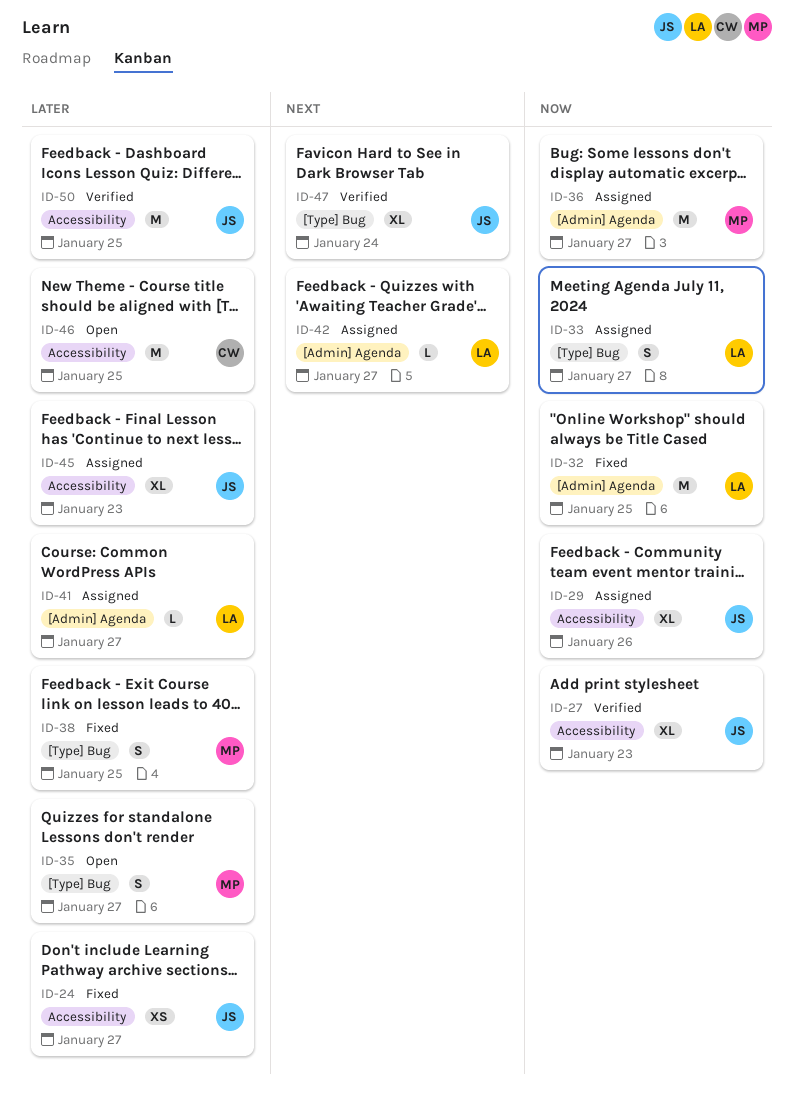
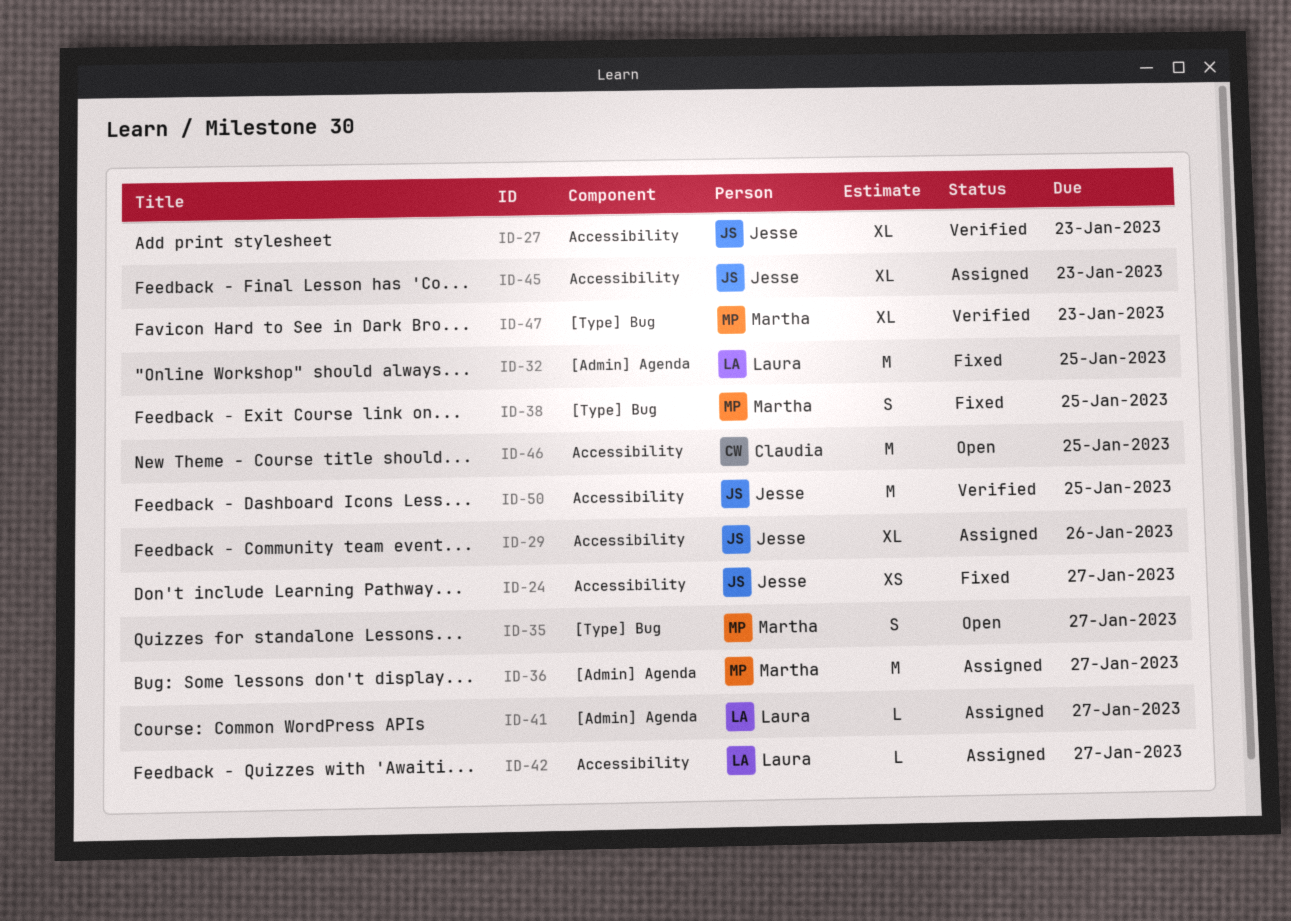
ID-33: present -> none
ID-42, label: [Admin] Agenda -> Accessibility
ID-47, owner: Jesse -> Martha
ID-47, due: Jan 24 -> Jan 23

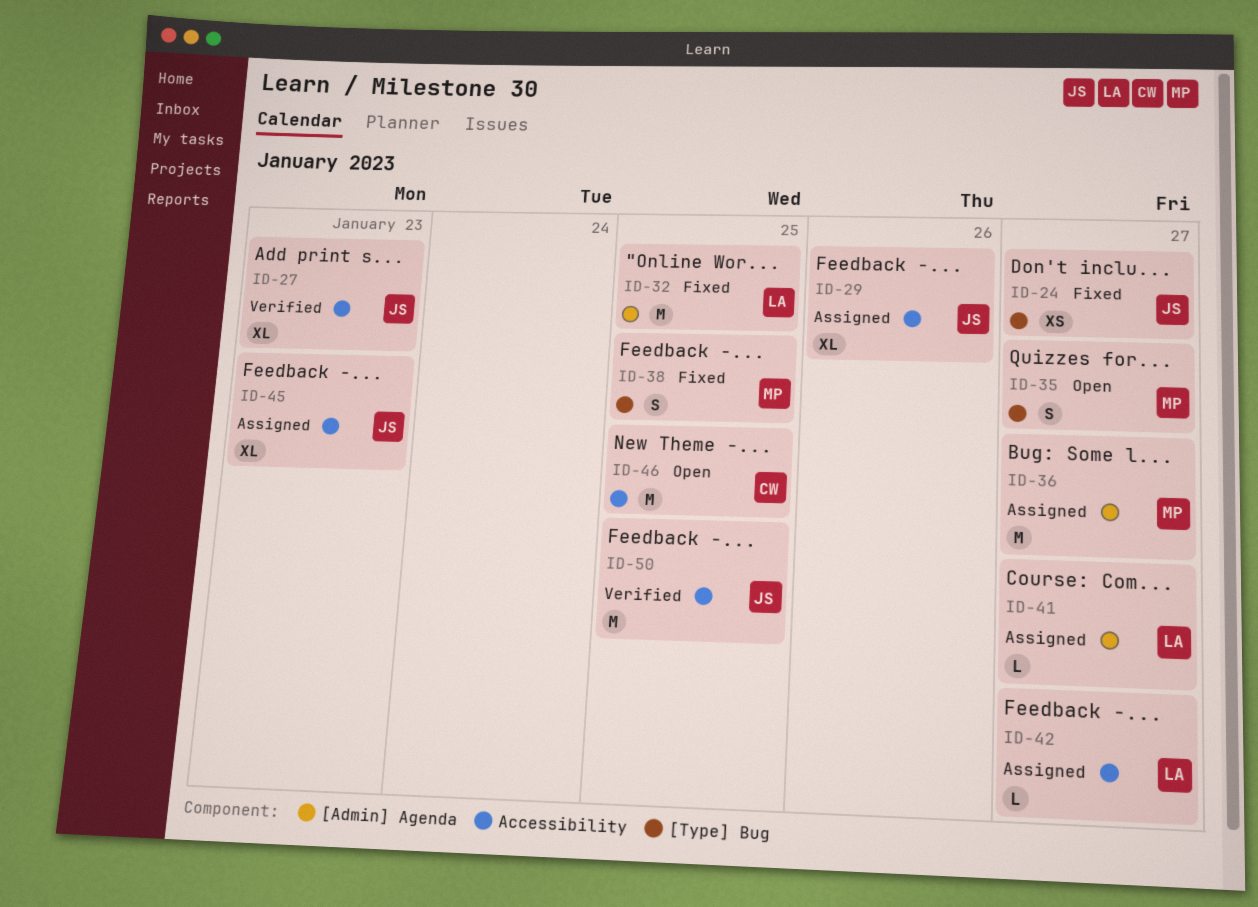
ID-24, label: Accessibility -> [Type] Bug
ID-47: present -> none

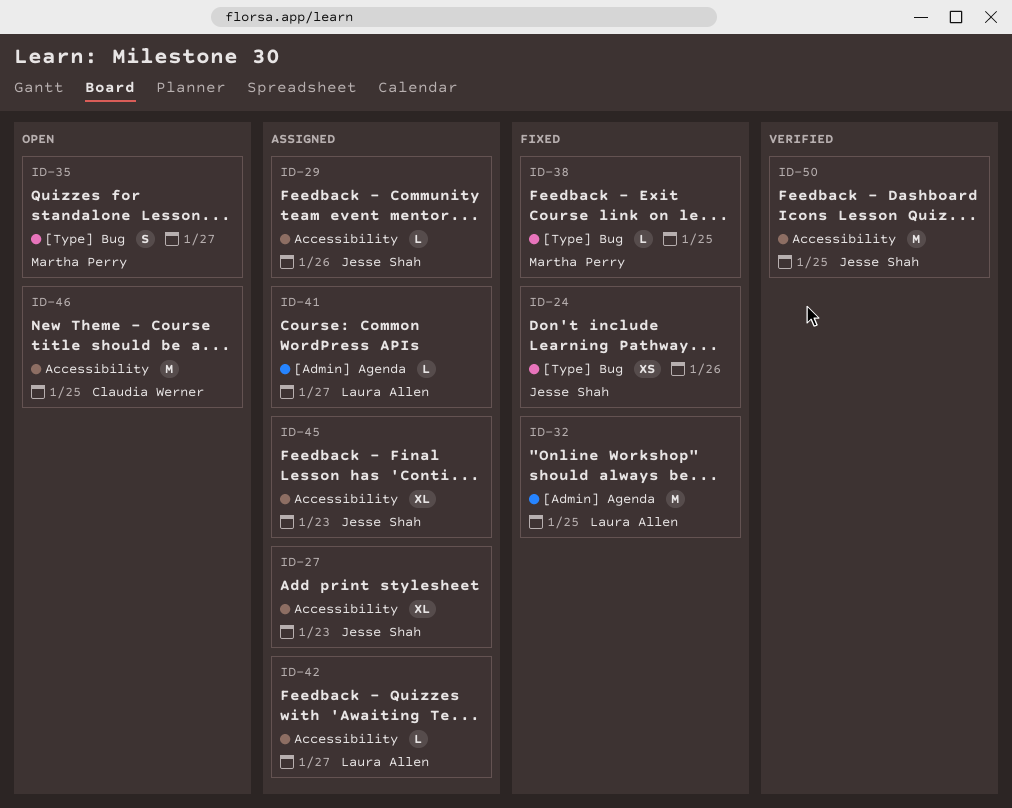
ID-24, due: Jan 27 -> Jan 26
ID-27, status: Verified -> Assigned
ID-29, estimate: XL -> L
ID-36: present -> none
ID-38, estimate: S -> L

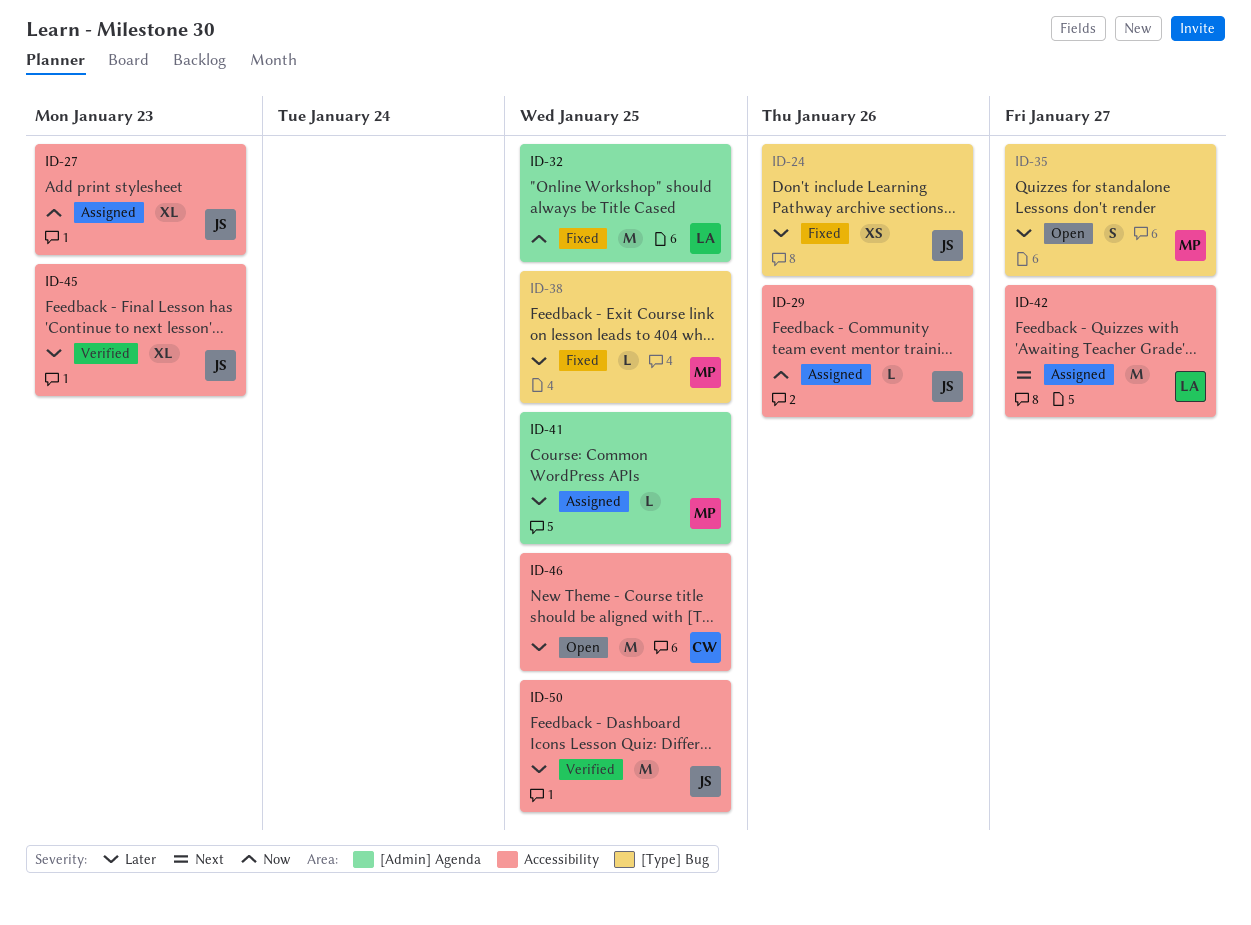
ID-41, owner: Laura Allen -> Martha Perry
ID-41, due: Jan 27 -> Jan 25
ID-42, estimate: L -> M
ID-45, status: Assigned -> Verified

